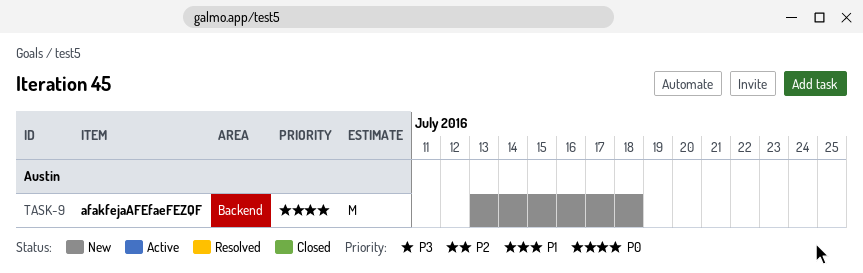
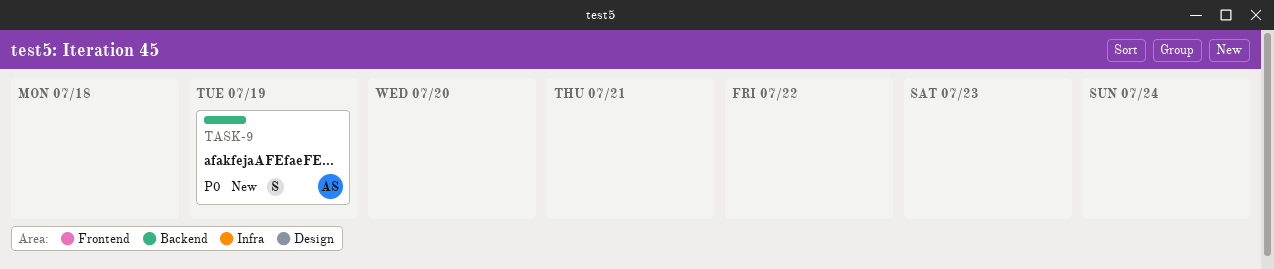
TASK-9, estimate: M -> S
TASK-9, due: Jul 18 -> Jul 19

